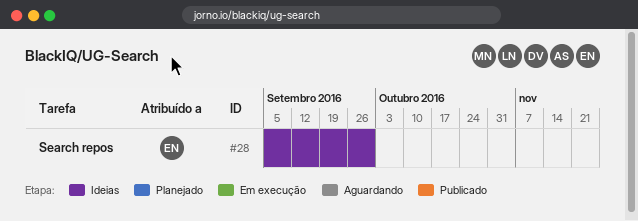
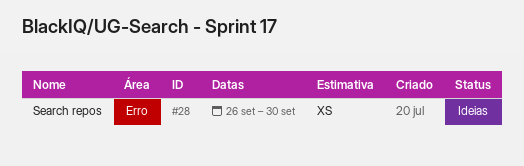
#28, start: Sep 5 -> Sep 26

